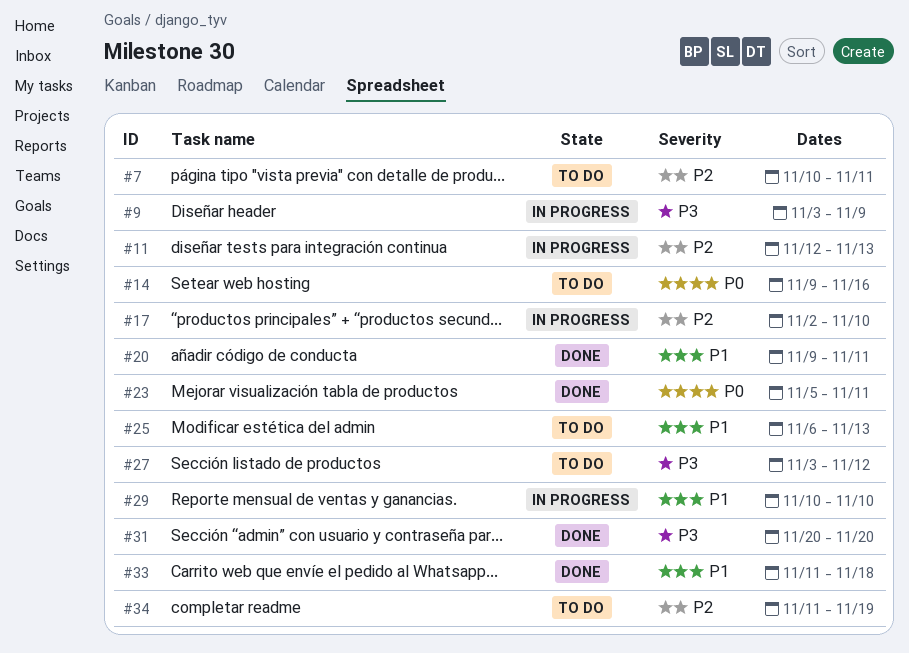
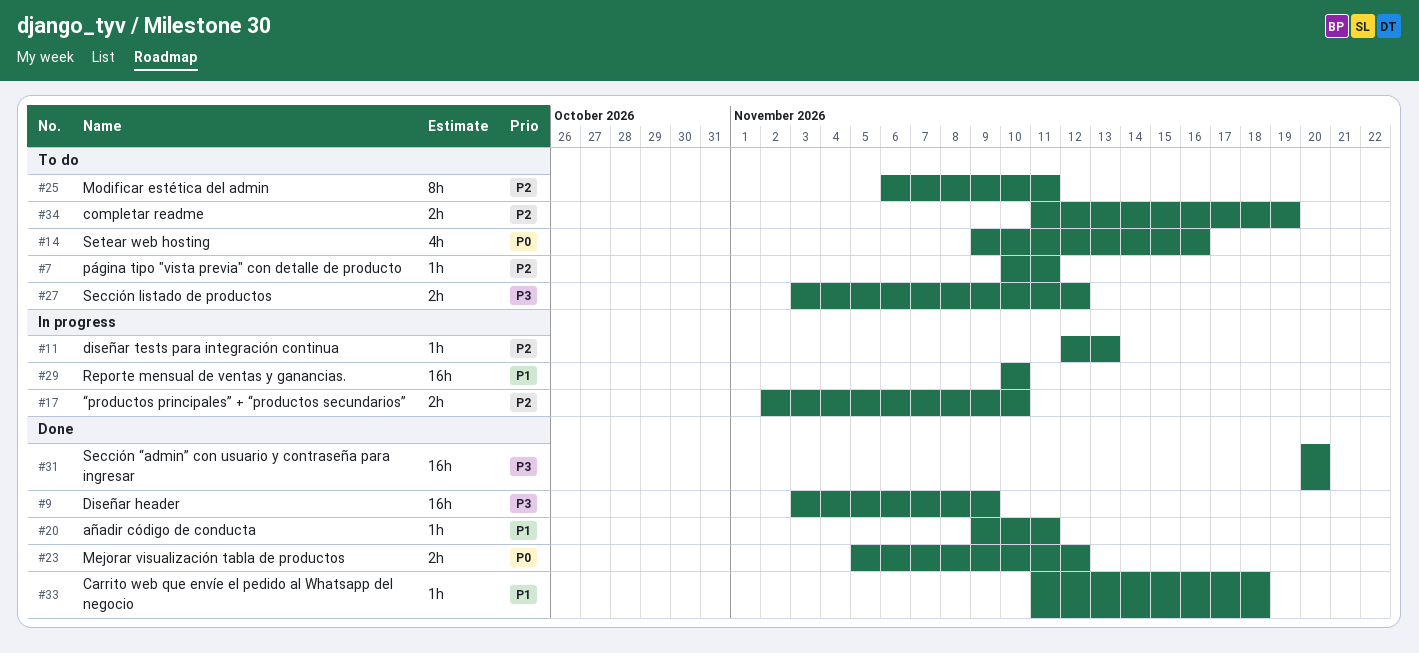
#9, status: In progress -> Done
#23, due: Nov 11 -> Nov 12
#25, priority: P1 -> P2
#25, due: Nov 13 -> Nov 11

